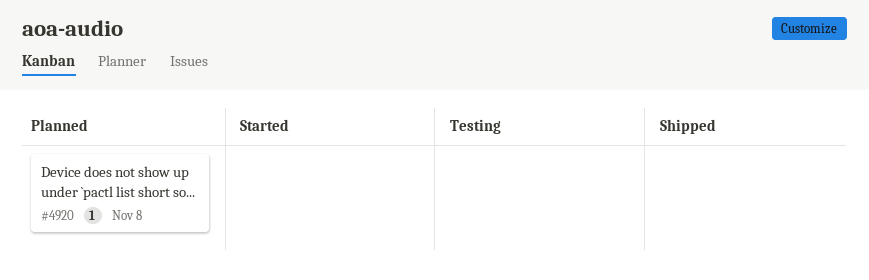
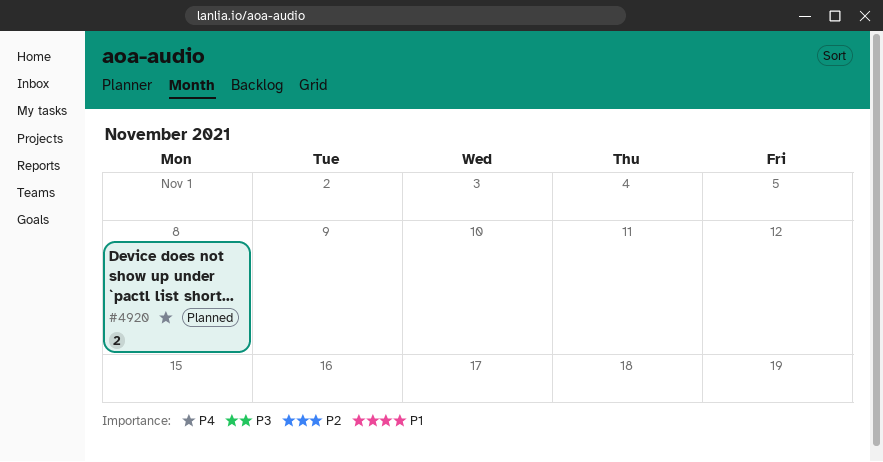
#4920, estimate: 1 -> 2

